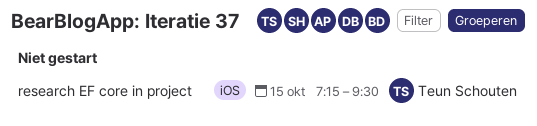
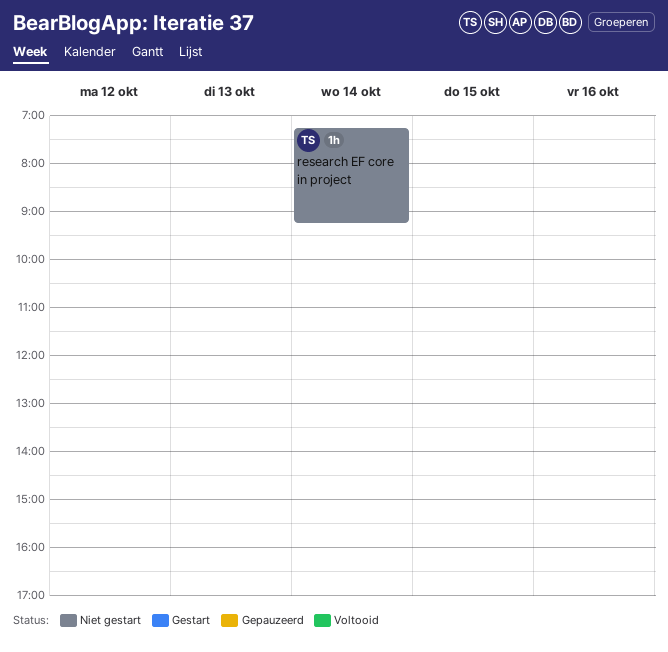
research EF core in project, day: Oct 15 -> Oct 14
research EF core in project, ends: 09:30 -> 09:15

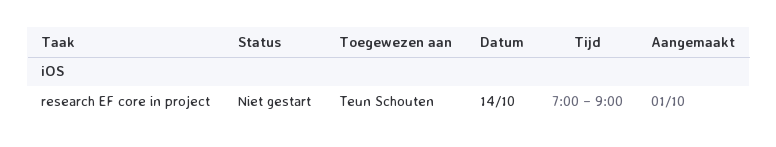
research EF core in project, begins: 07:15 -> 07:00
research EF core in project, ends: 09:15 -> 09:00

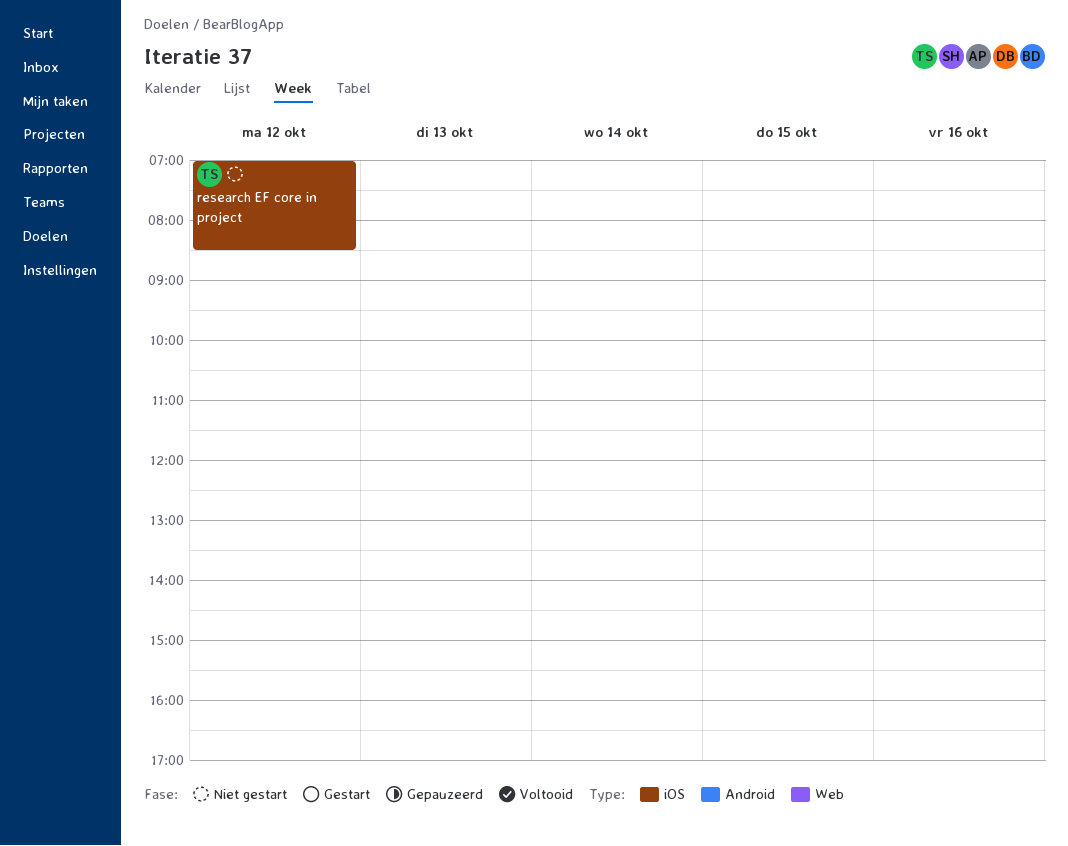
research EF core in project, day: Oct 14 -> Oct 12
research EF core in project, ends: 09:00 -> 08:30

